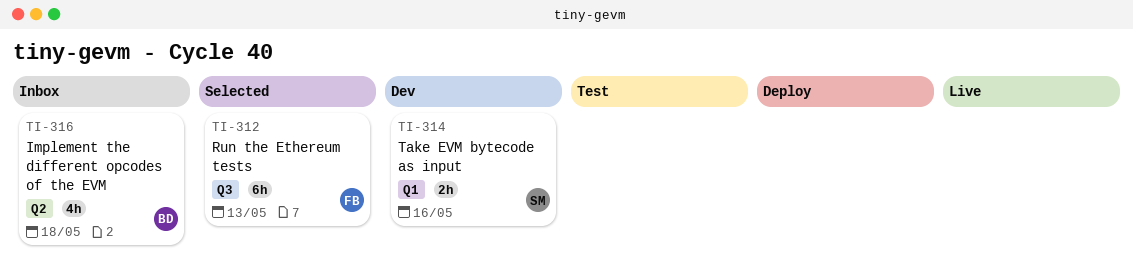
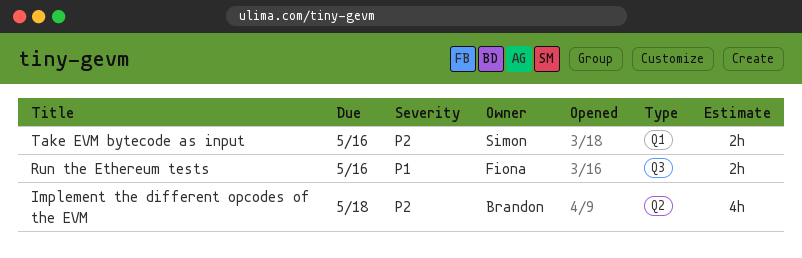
Run the Ethereum tests, estimate: 6h -> 2h
Run the Ethereum tests, due: May 13 -> May 16

